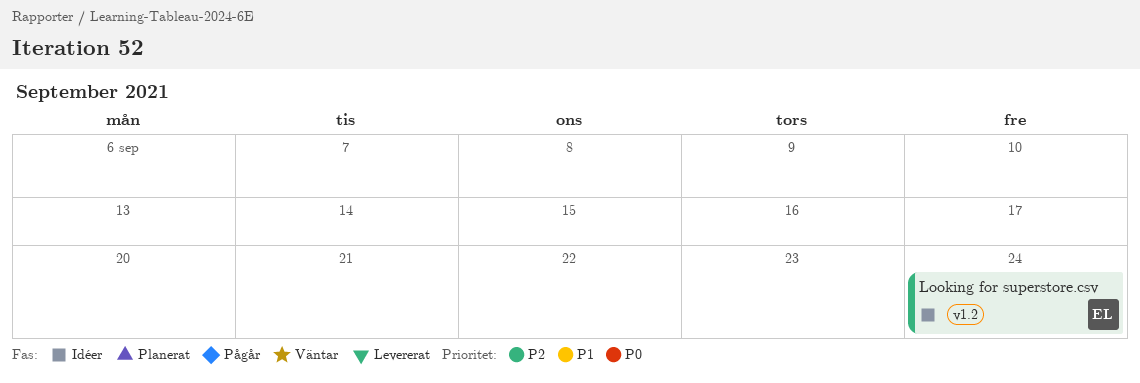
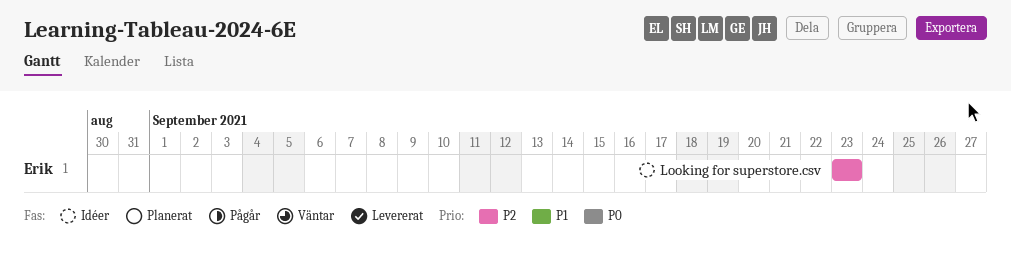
Looking for superstore.csv, due: Sep 24 -> Sep 23

